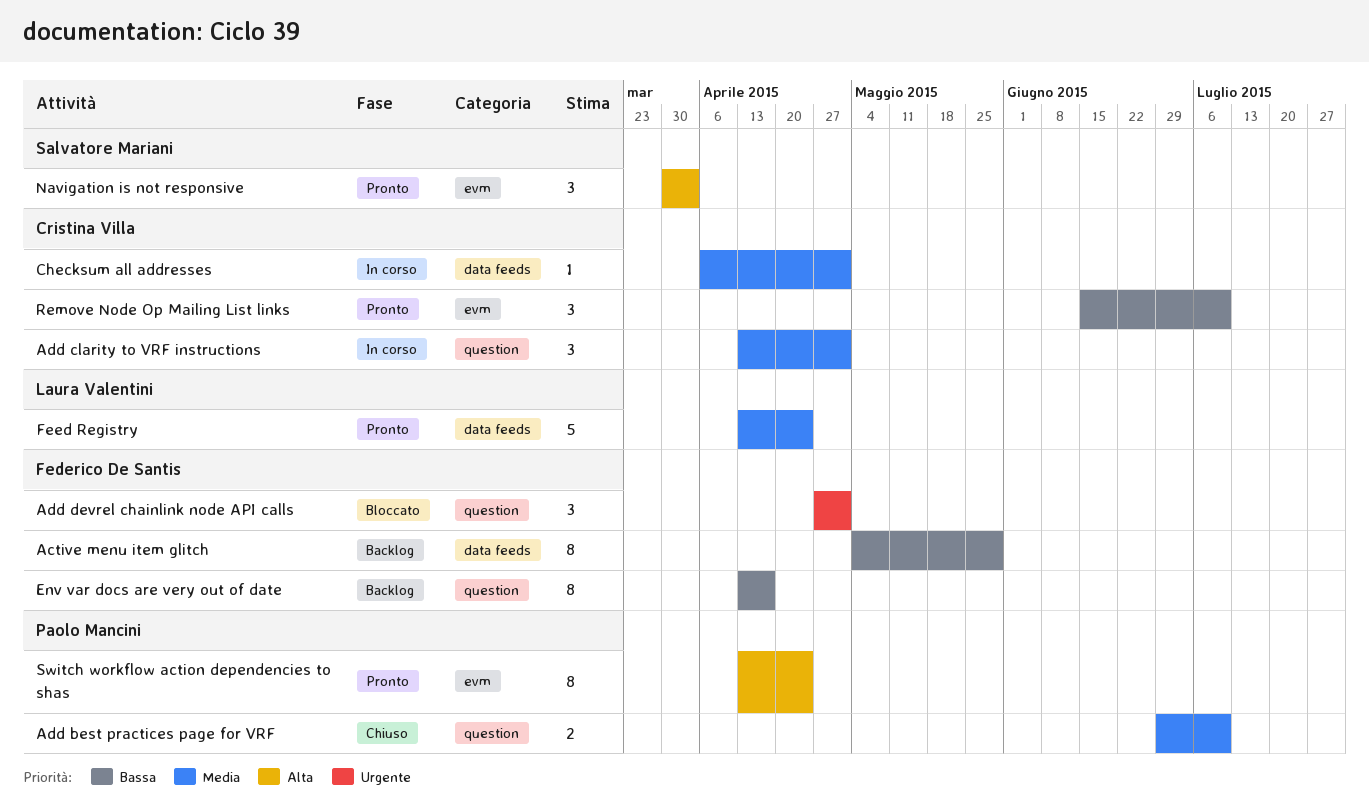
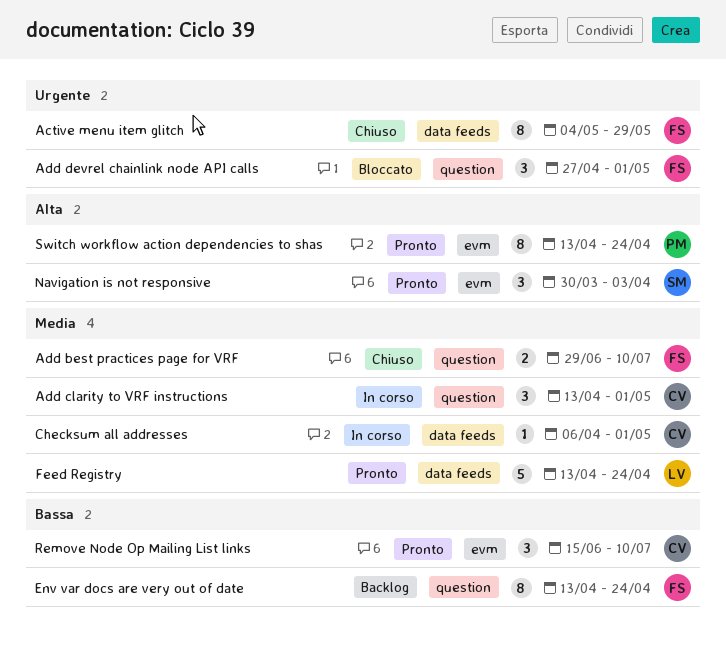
Active menu item glitch, status: Backlog -> Chiuso
Active menu item glitch, priority: Bassa -> Urgente
Add best practices page for VRF, owner: Paolo Mancini -> Federico De Santis
Env var docs are very out of date, due: Apr 17 -> Apr 24

